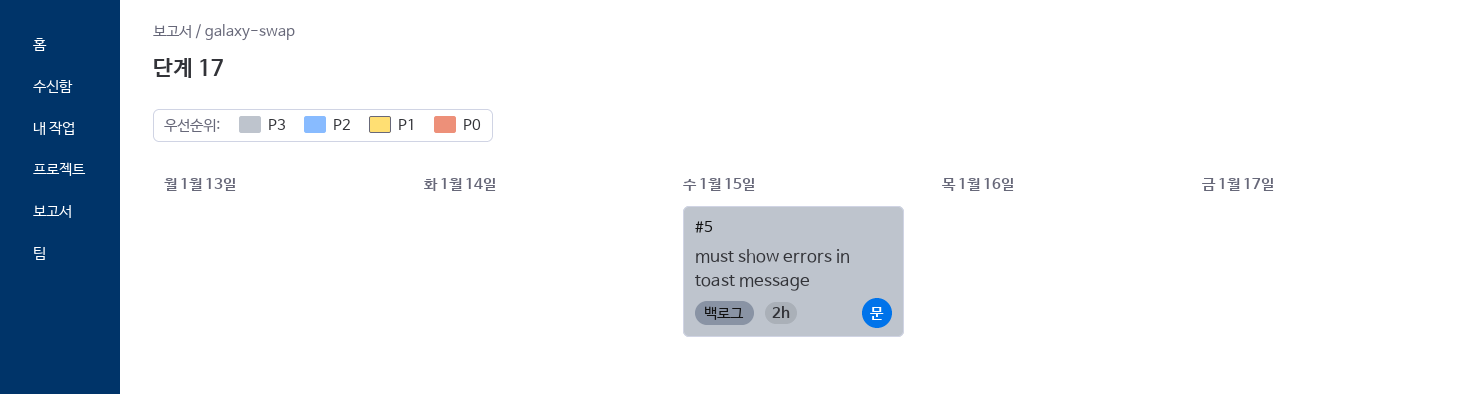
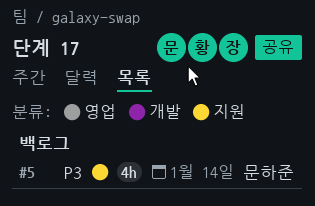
#5, estimate: 2h -> 4h
#5, due: Jan 15 -> Jan 14

